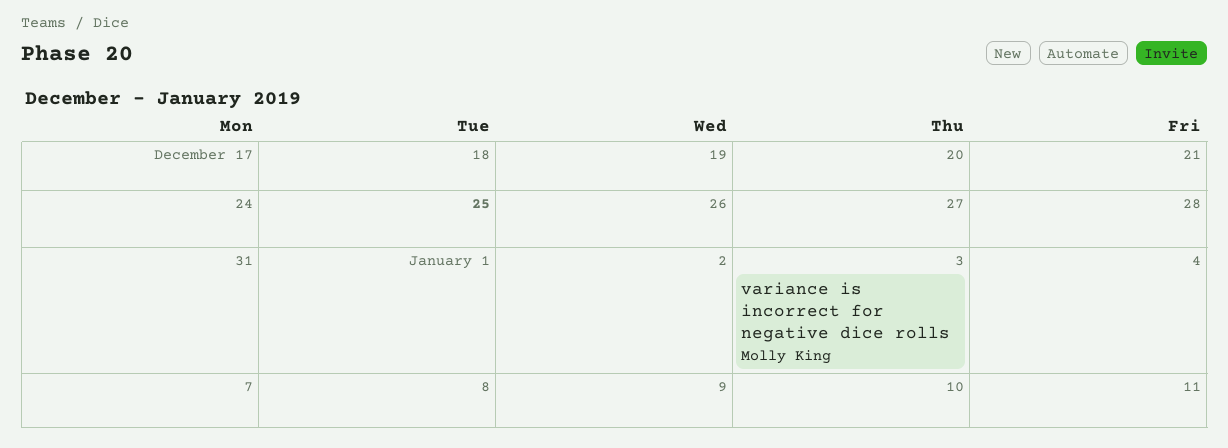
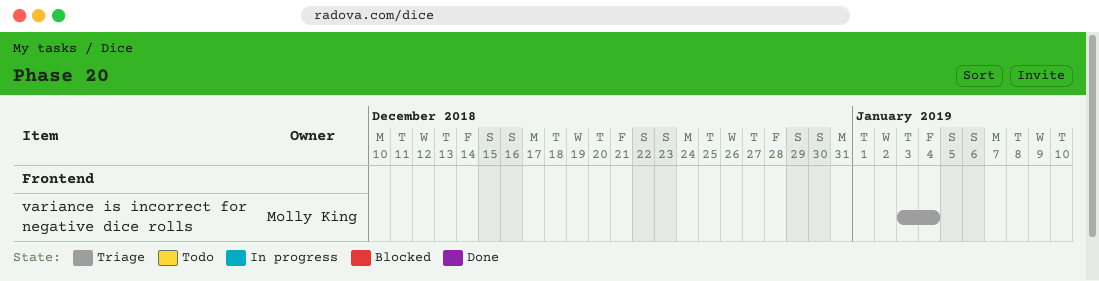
variance is incorrect for negative dice rolls, due: Jan 3 -> Jan 4

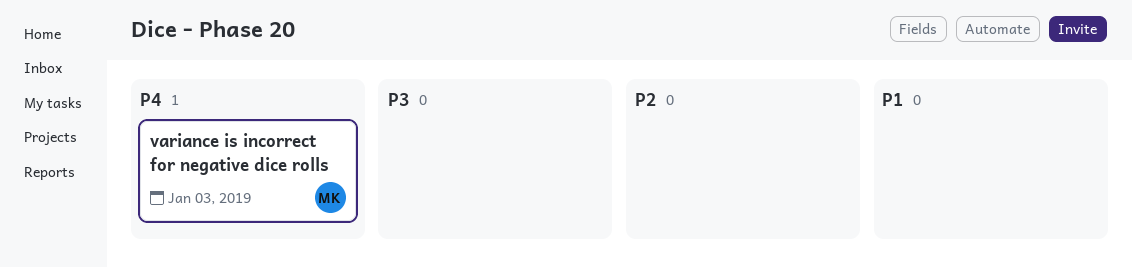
variance is incorrect for negative dice rolls, due: Jan 4 -> Jan 3

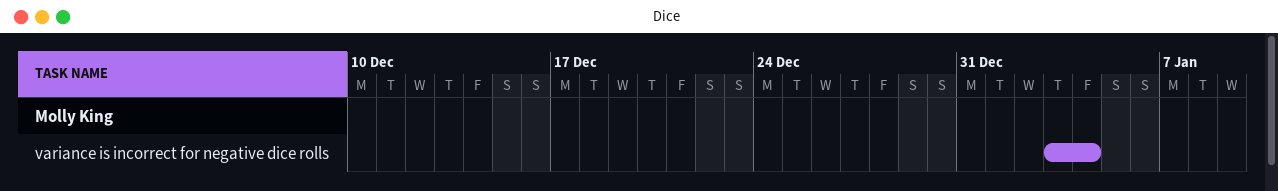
variance is incorrect for negative dice rolls, due: Jan 3 -> Jan 4

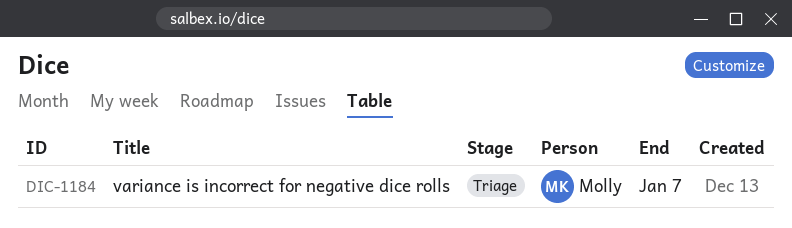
variance is incorrect for negative dice rolls, due: Jan 4 -> Jan 7

